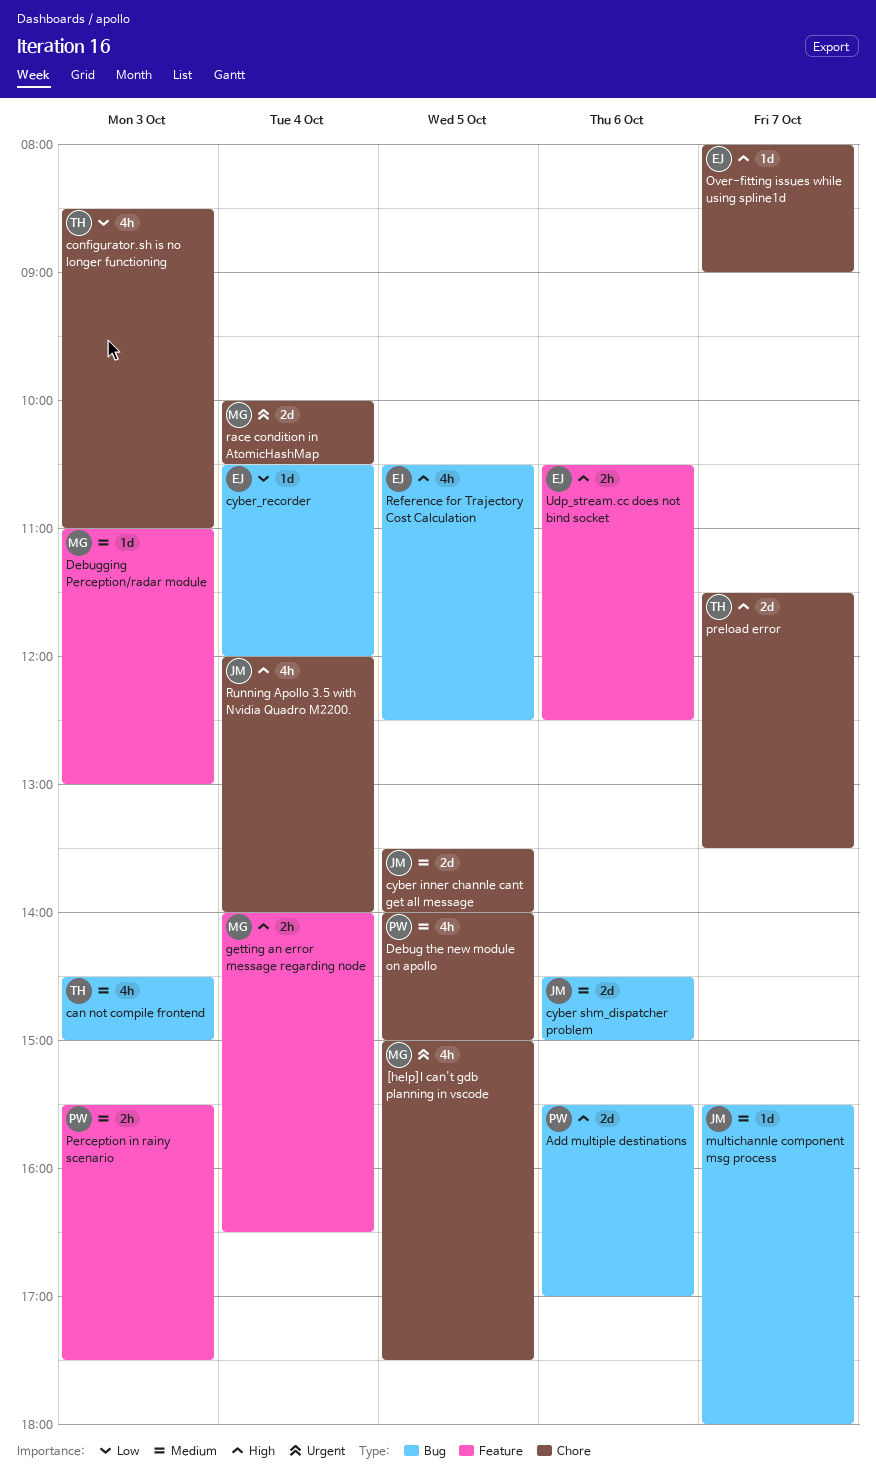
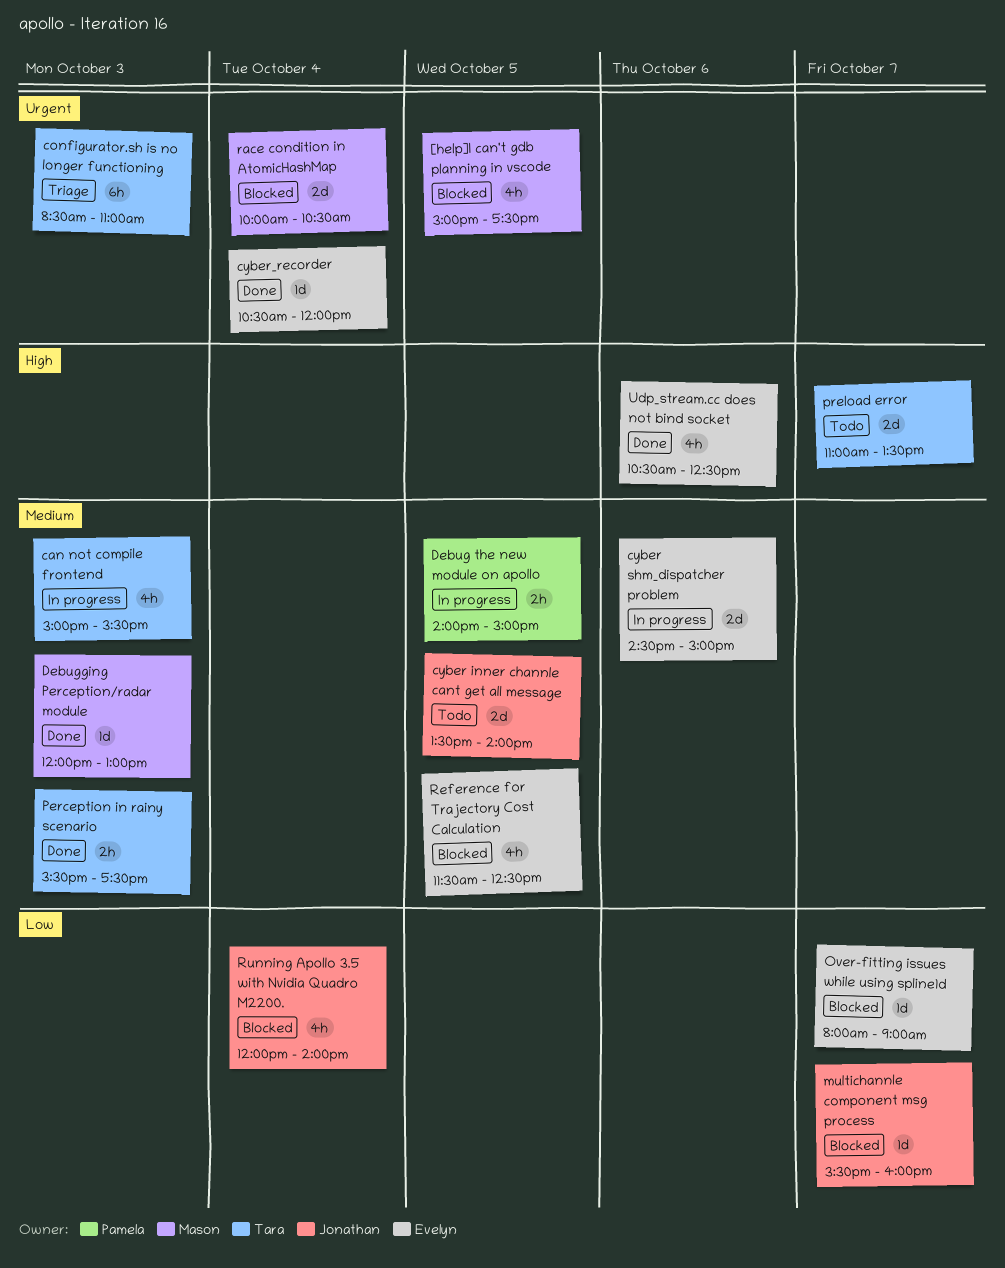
Add multiple destinations: present -> none
can not compile frontend, begins: 14:30 -> 15:00
can not compile frontend, ends: 15:00 -> 15:30
configurator.sh is no longer functioning, priority: Low -> Urgent
configurator.sh is no longer functioning, estimate: 4h -> 6h
cyber shm_dispatcher problem, owner: Jonathan -> Evelyn
cyber_recorder, priority: Low -> Urgent
Debug the new module on apollo, estimate: 4h -> 2h
Debugging Perception/radar module, begins: 11:00 -> 12:00
getting an error message regarding node: present -> none
multichannle component msg process, priority: Medium -> Low
multichannle component msg process, ends: 18:00 -> 16:00
Over-fitting issues while using spline1d, priority: High -> Low
Perception in rainy scenario, owner: Pamela -> Tara
preload error, begins: 11:30 -> 11:00
Reference for Trajectory Cost Calculation, priority: High -> Medium
Reference for Trajectory Cost Calculation, begins: 10:30 -> 11:30
Running Apollo 3.5 with Nvidia Quadro M2200., priority: High -> Low
Udp_stream.cc does not bind socket, estimate: 2h -> 4h

